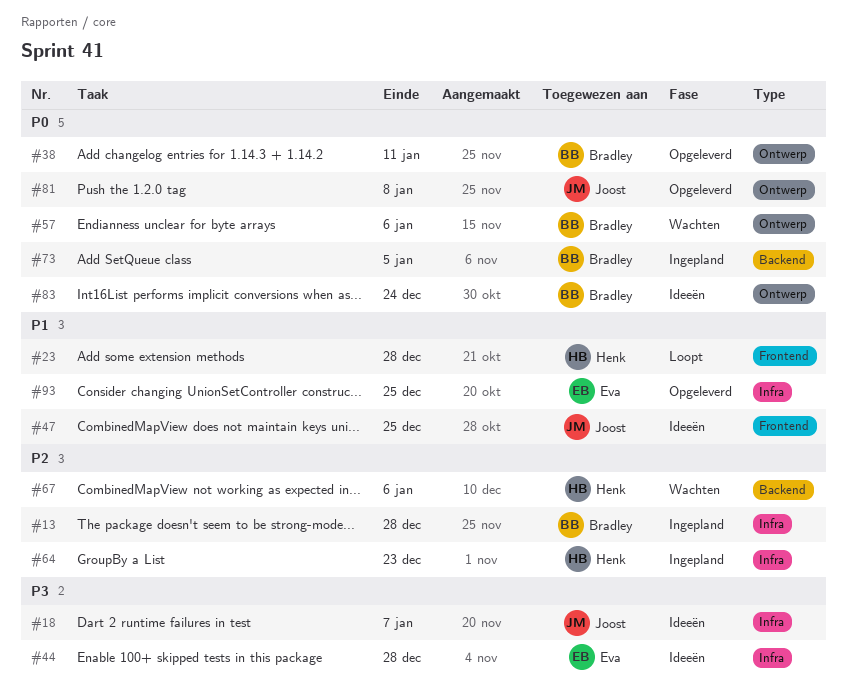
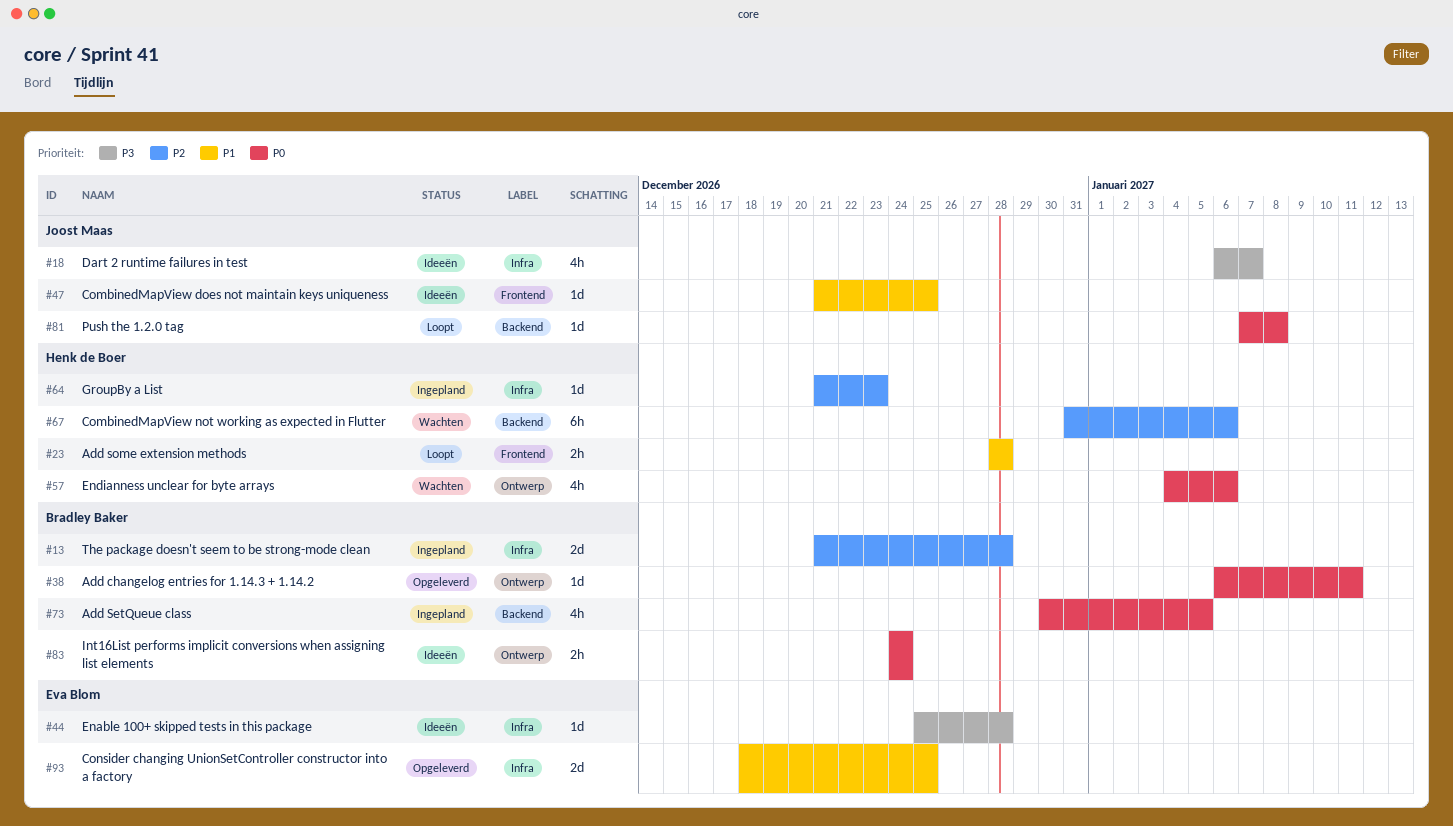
#57, owner: Bradley Baker -> Henk de Boer
#81, status: Opgeleverd -> Loopt
#81, label: Ontwerp -> Backend

